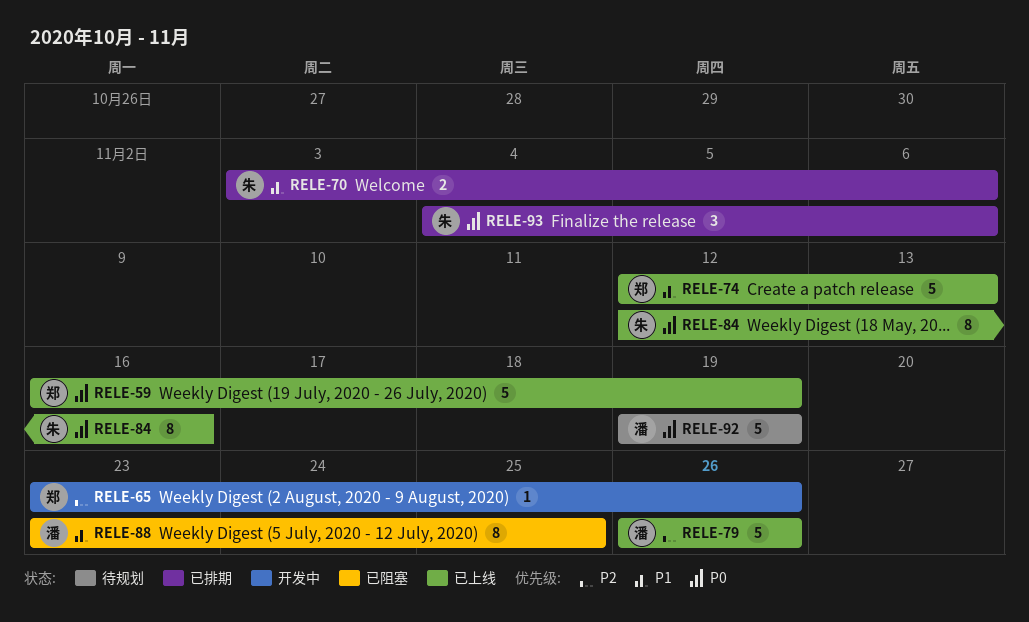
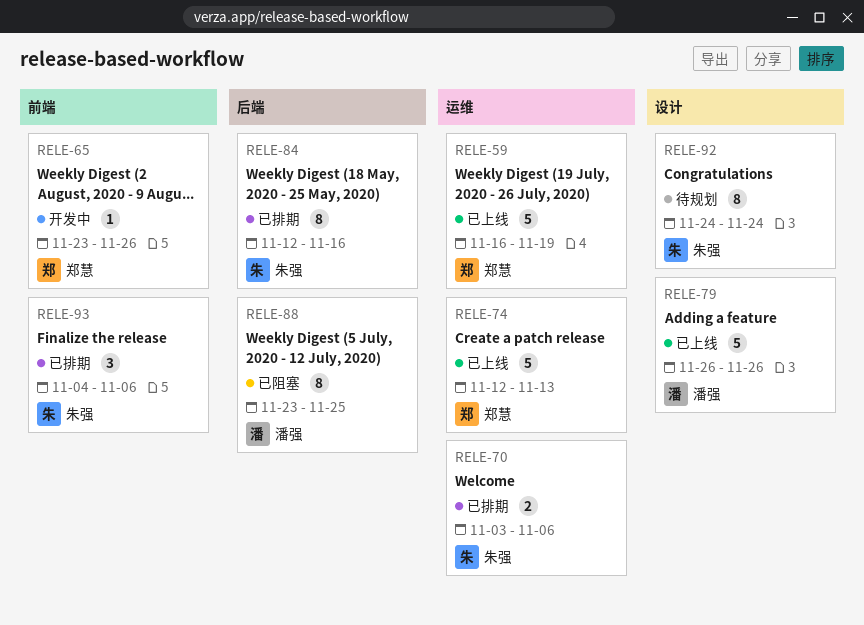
RELE-84, status: 已上线 -> 已排期
RELE-92, owner: 潘强 -> 朱强
RELE-92, estimate: 5 -> 8
RELE-92, start: Nov 19 -> Nov 24
RELE-92, due: Nov 19 -> Nov 24

